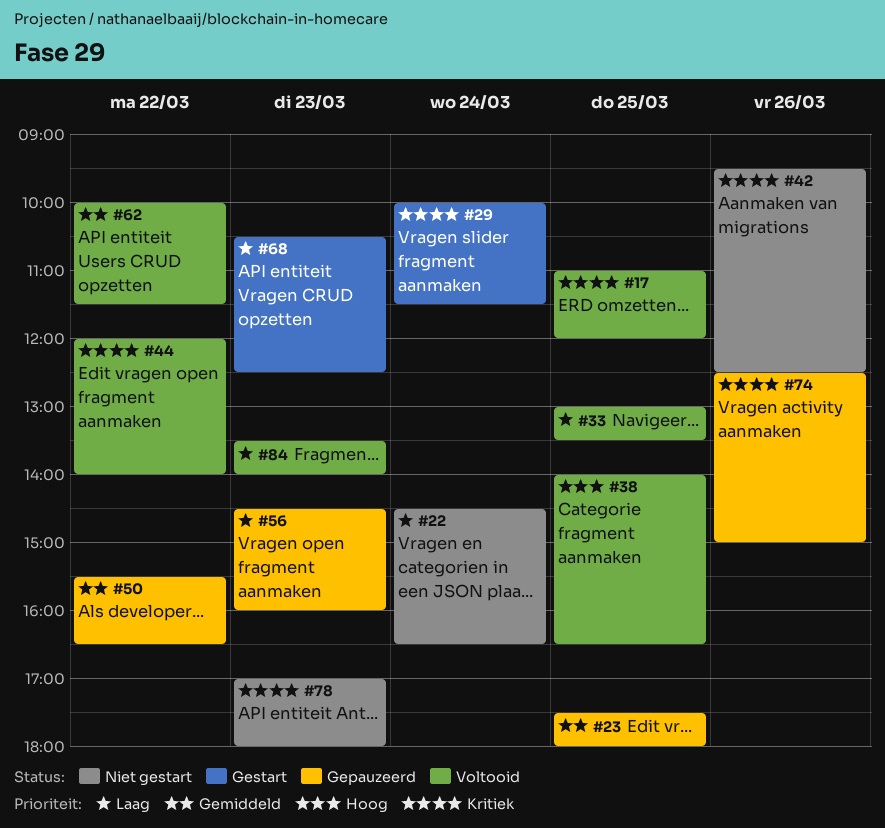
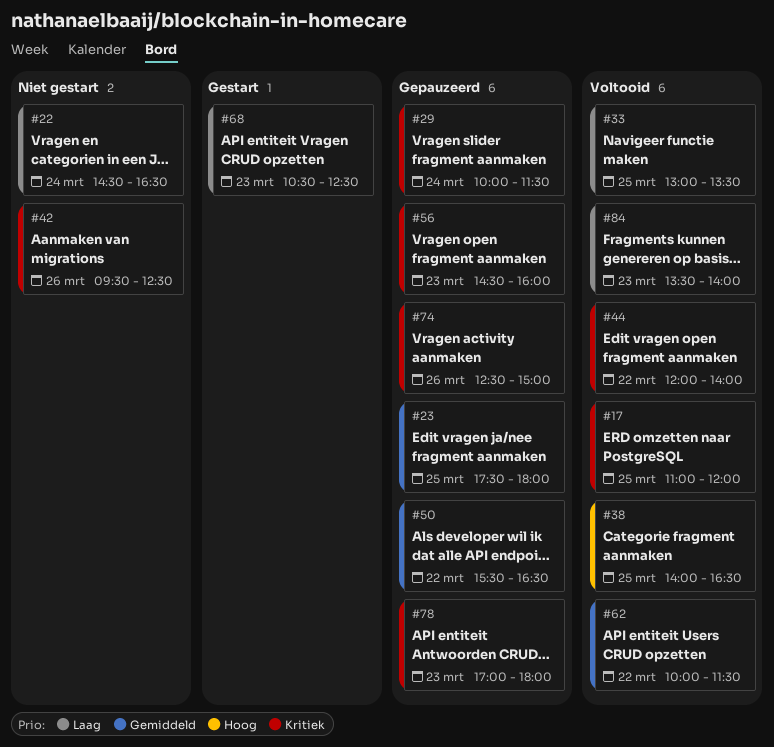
#29, status: Gestart -> Gepauzeerd
#56, priority: Laag -> Kritiek
#78, status: Niet gestart -> Gepauzeerd

